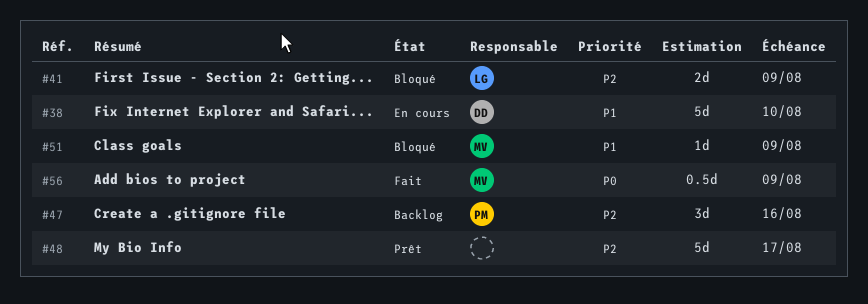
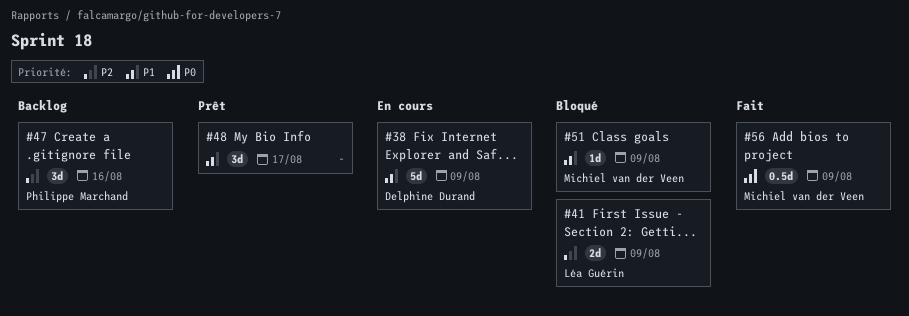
#38, due: Aug 10 -> Aug 9
#48, priority: P2 -> P1
#48, estimate: 5d -> 3d

